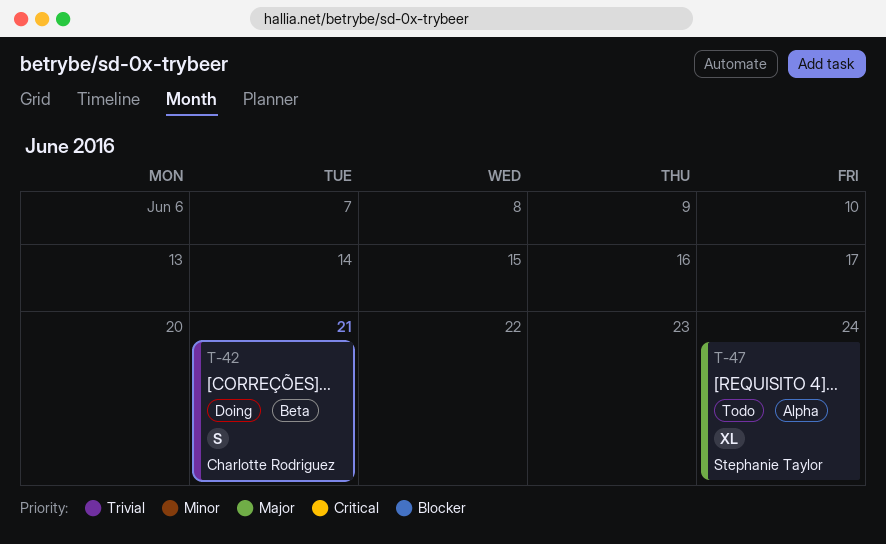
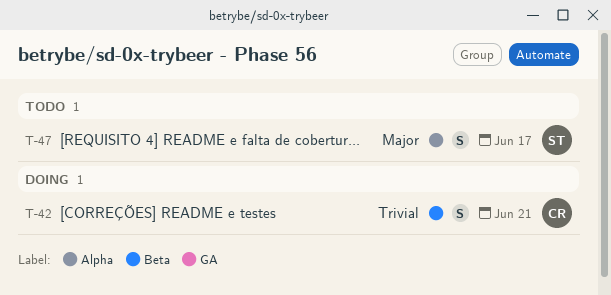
T-47, estimate: XL -> S
T-47, due: Jun 24 -> Jun 17

